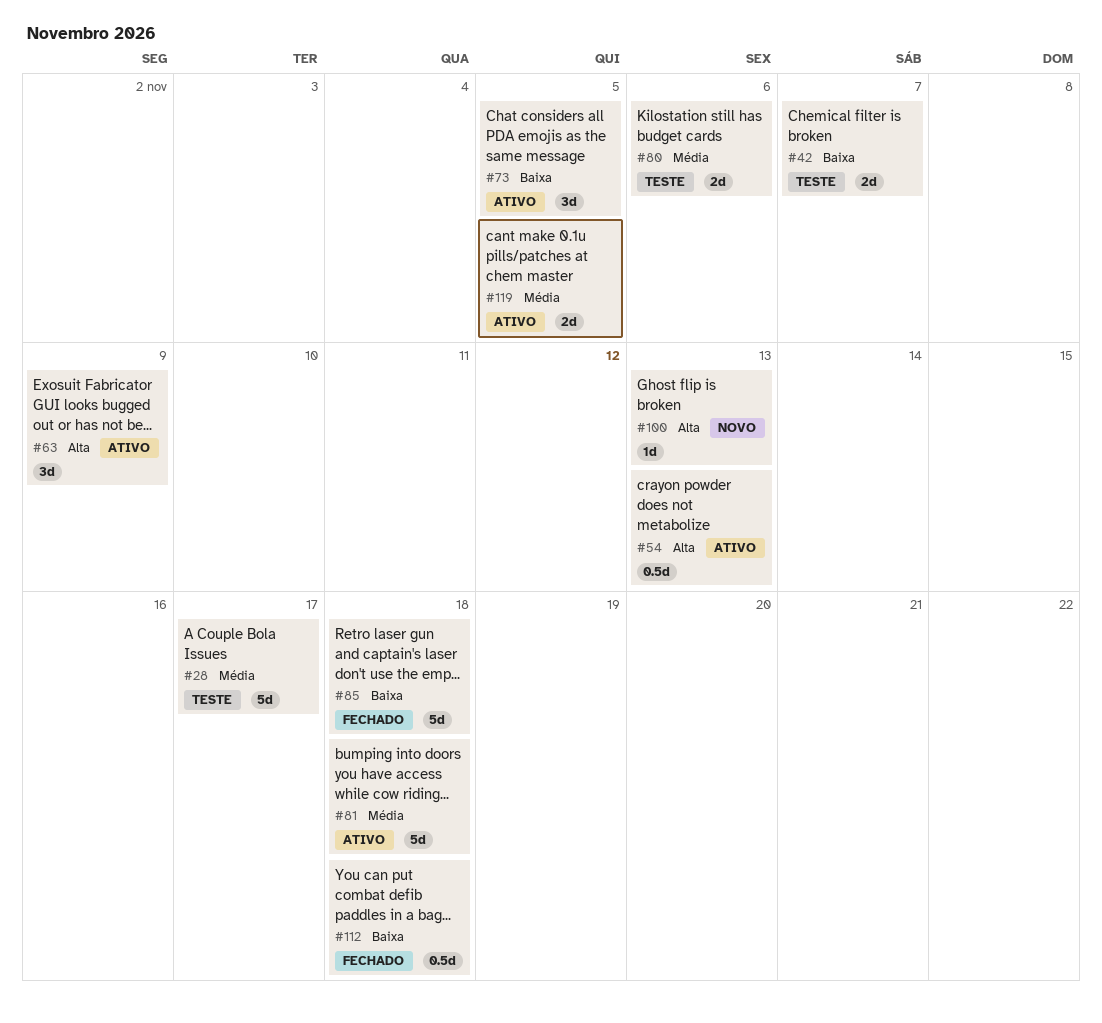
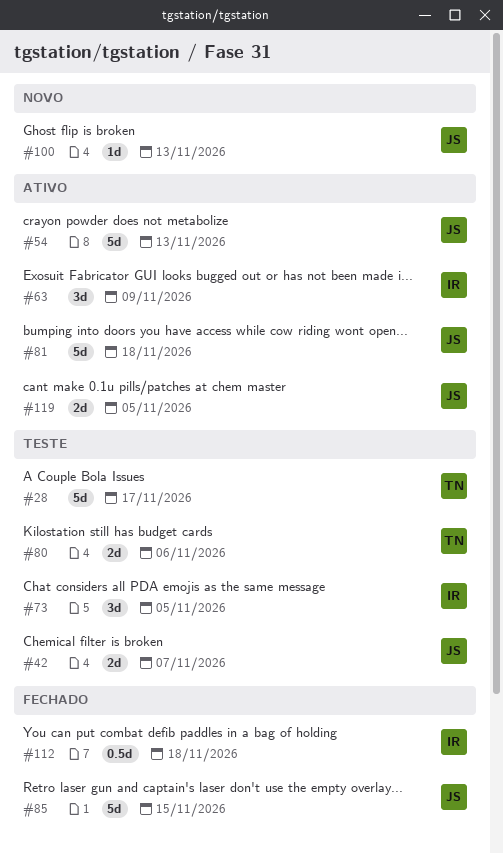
#54, estimate: 0.5d -> 5d
#73, status: Ativo -> Teste
#85, due: Nov 18 -> Nov 15

